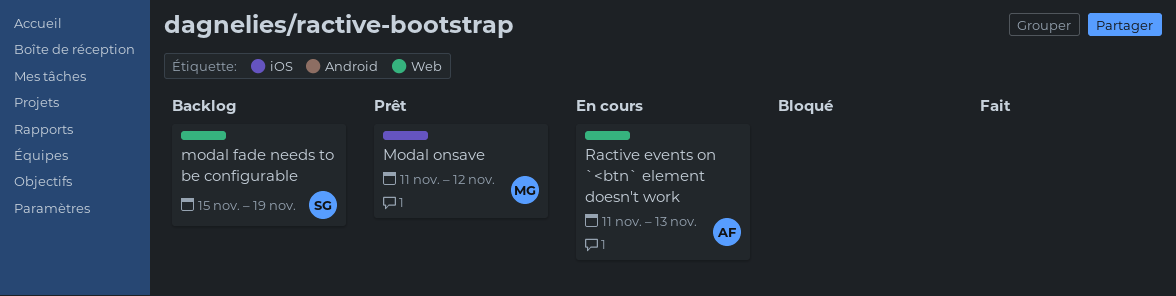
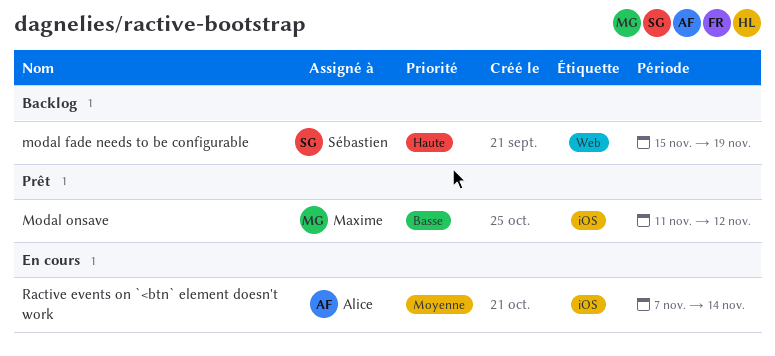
Ractive events on `<btn` element doesn't work, label: Web -> iOS
Ractive events on `<btn` element doesn't work, start: Nov 11 -> Nov 7
Ractive events on `<btn` element doesn't work, due: Nov 13 -> Nov 14

